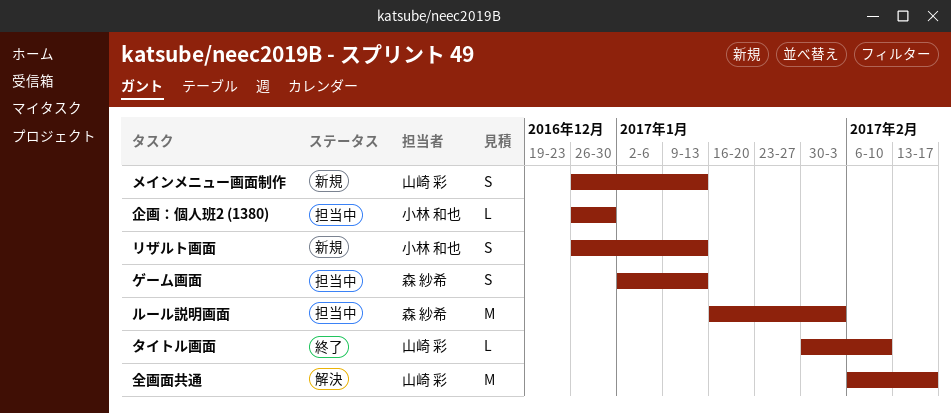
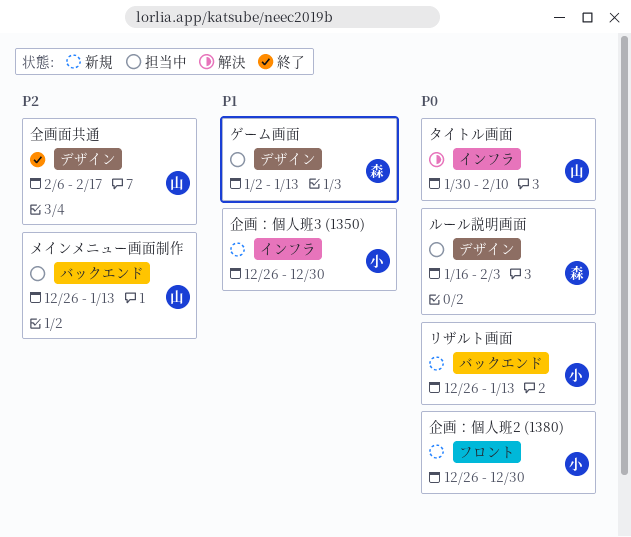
タイトル画面, status: 終了 -> 解決
メインメニュー画面制作, status: 新規 -> 担当中
企画：個人班2 (1380), status: 担当中 -> 新規
企画：個人班3 (1350): none -> present
全画面共通, status: 解決 -> 終了

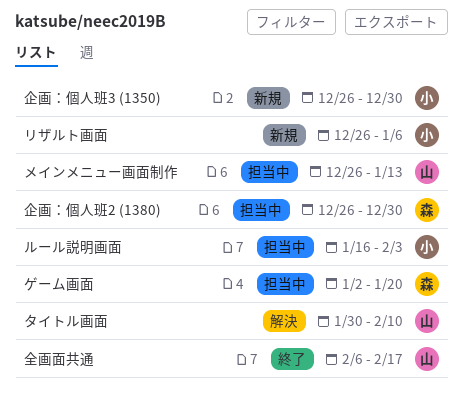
ゲーム画面, due: Jan 13 -> Jan 20
リザルト画面, due: Jan 13 -> Jan 6
ルール説明画面, owner: 森 -> 小
企画：個人班2 (1380), status: 新規 -> 担当中
企画：個人班2 (1380), owner: 小 -> 森

